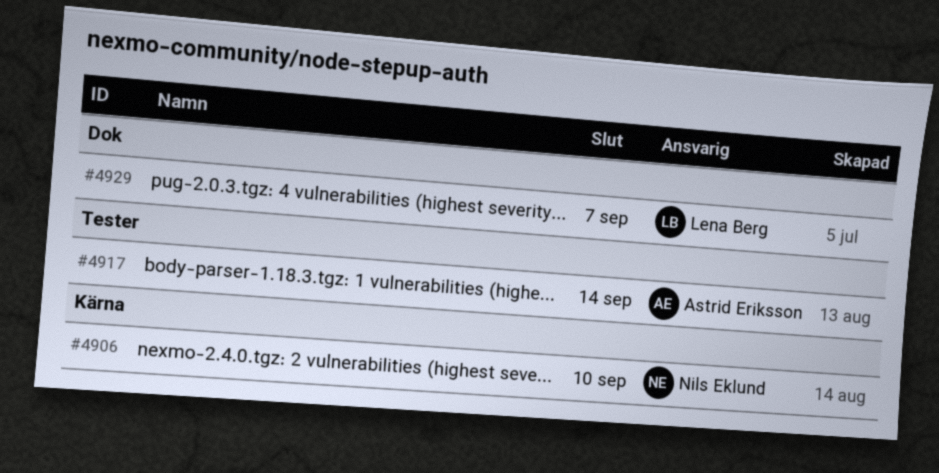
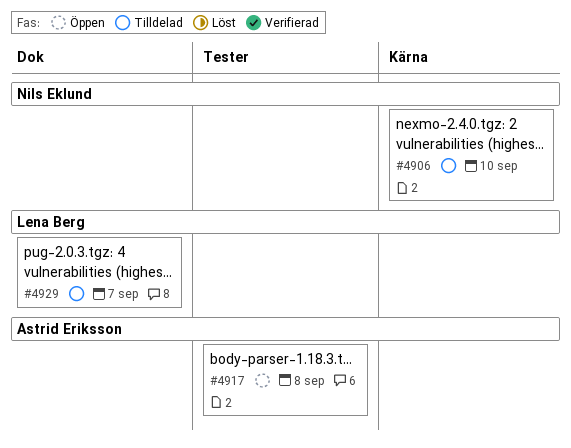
#4917, due: Sep 14 -> Sep 8

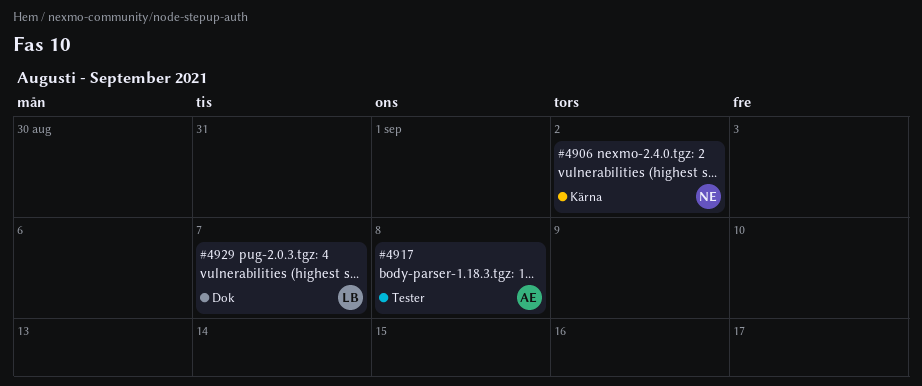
#4906, due: Sep 10 -> Sep 2

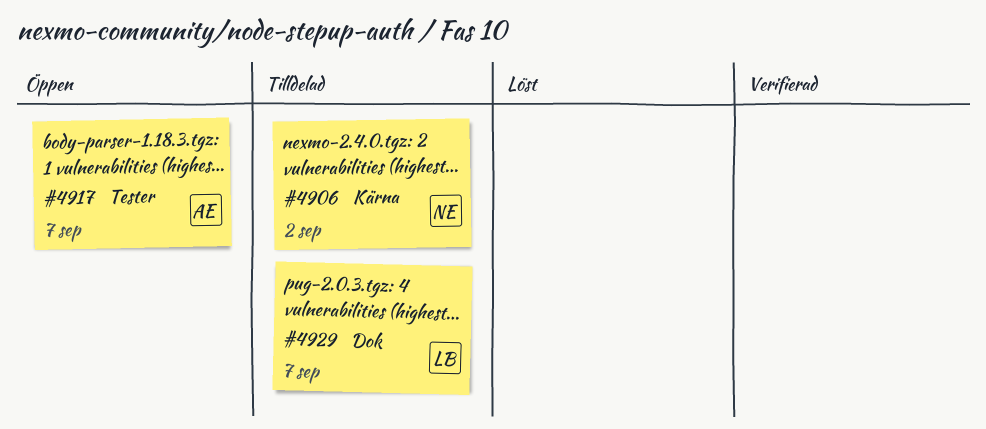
#4917, due: Sep 8 -> Sep 7

